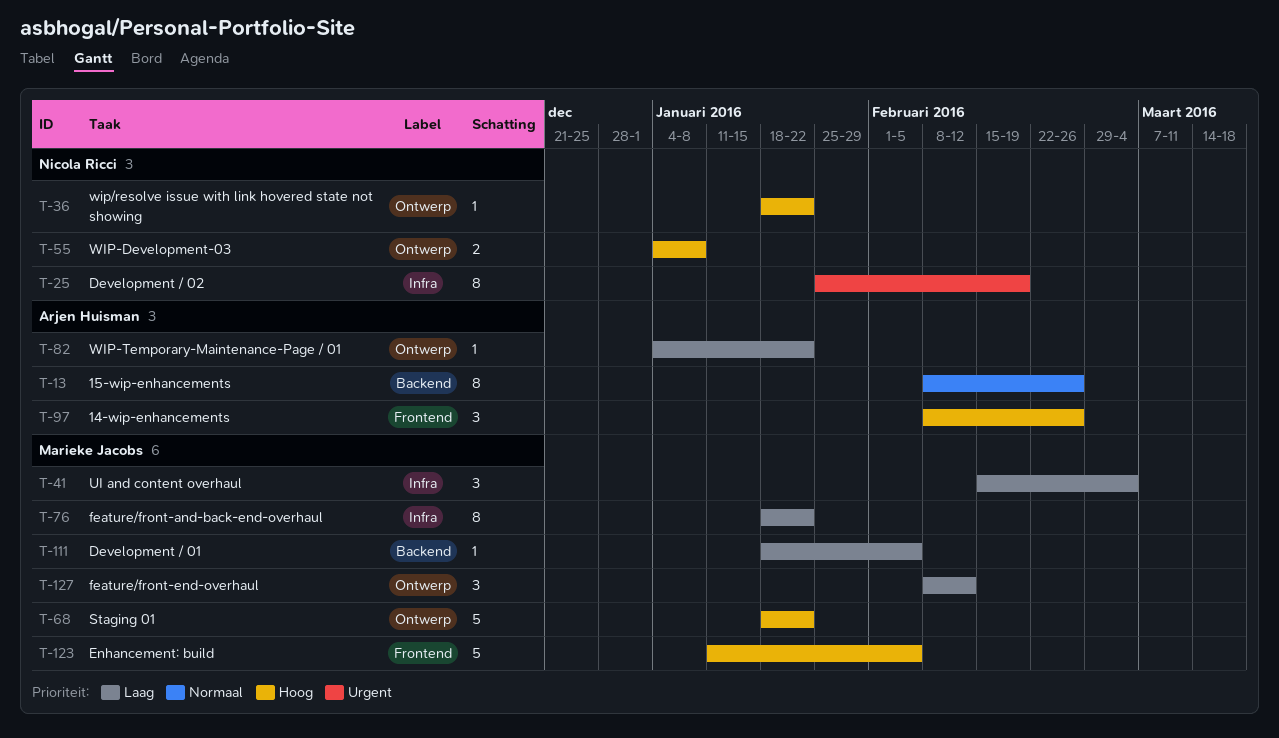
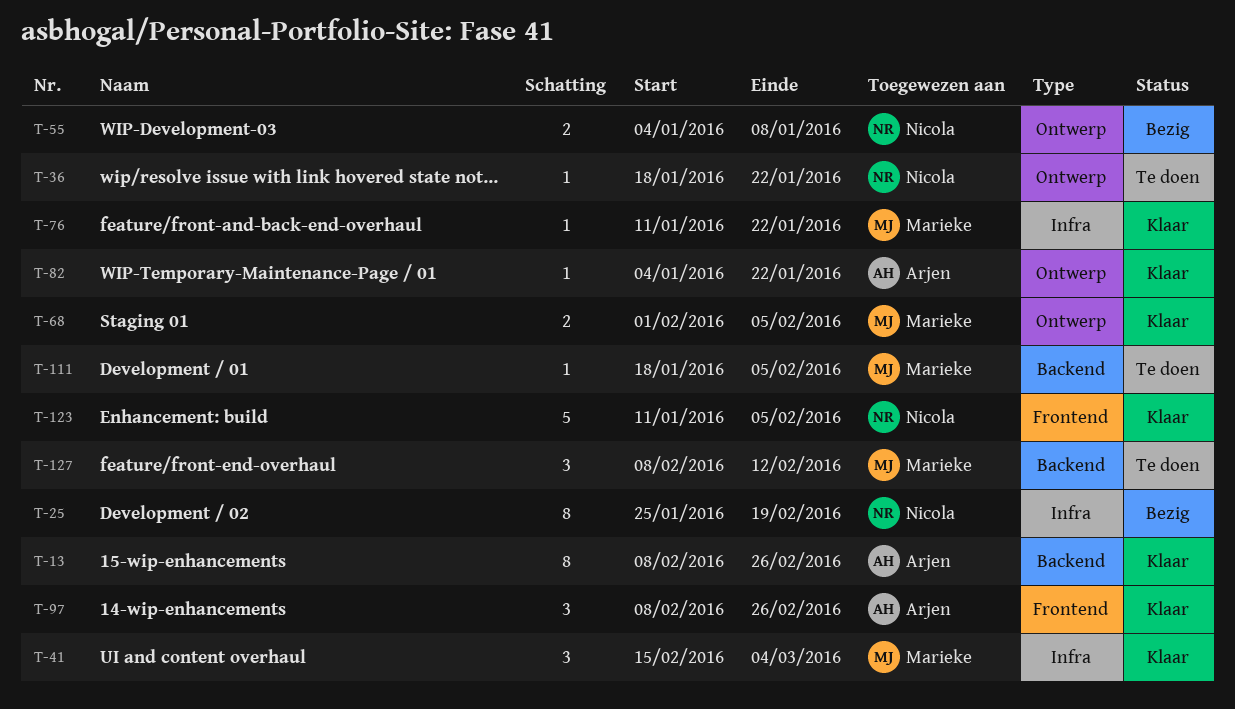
T-68, estimate: 5 -> 2
T-68, start: Jan 18 -> Feb 1
T-68, due: Jan 22 -> Feb 5
T-76, estimate: 8 -> 1
T-76, start: Jan 18 -> Jan 11
T-123, owner: Marieke Jacobs -> Nicola Ricci
T-127, label: Ontwerp -> Backend

